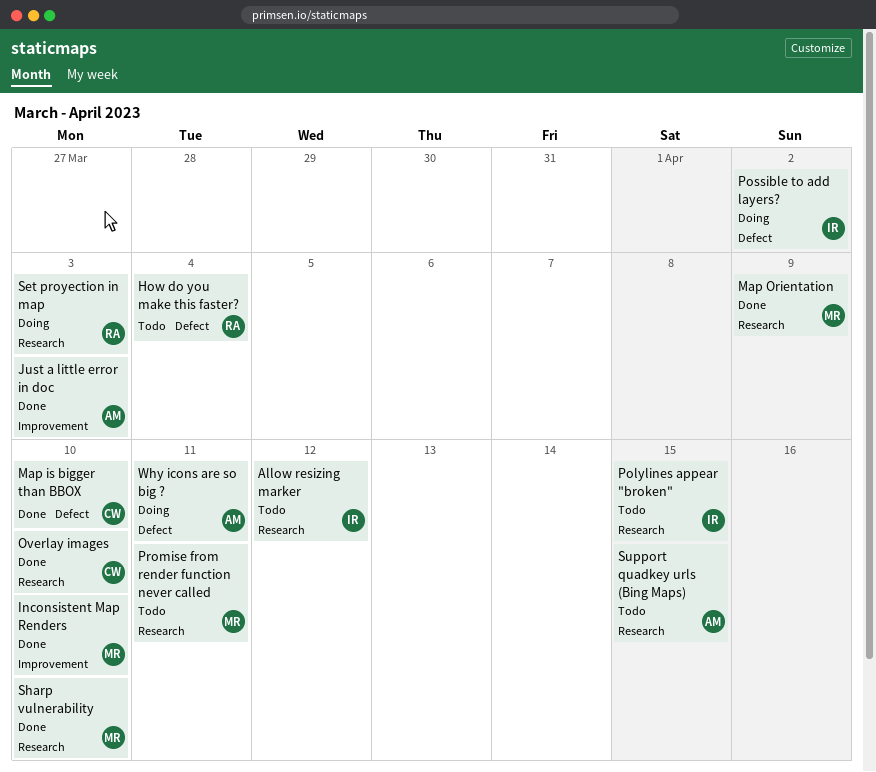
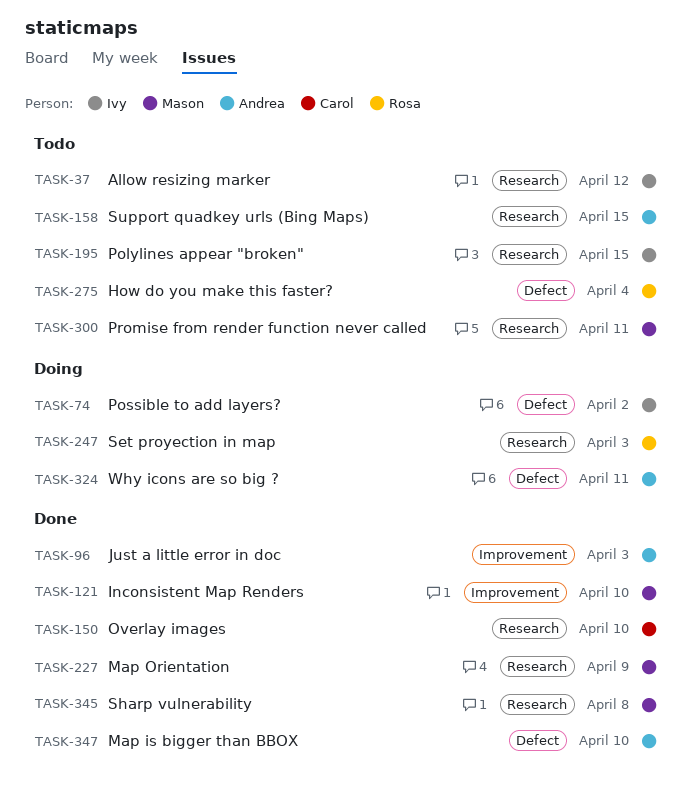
Map is bigger than BBOX, owner: Carol -> Andrea
Sharp vulnerability, due: Apr 10 -> Apr 8

